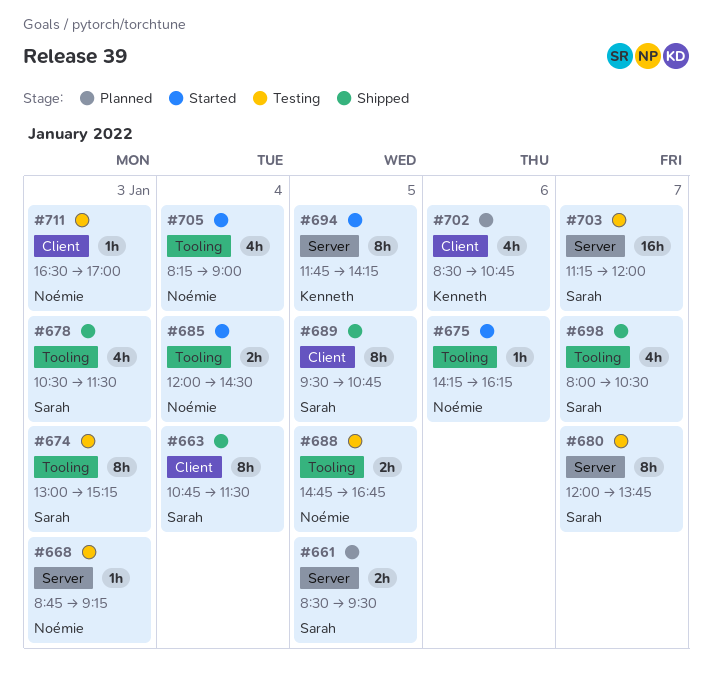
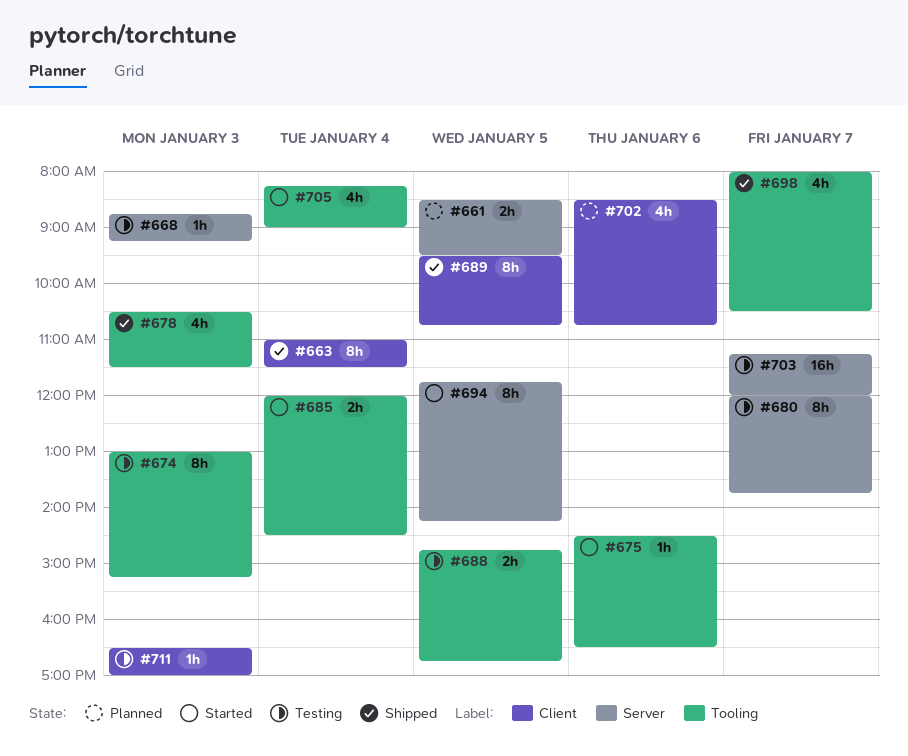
#663, begins: 10:45 -> 11:00
#675, begins: 14:15 -> 14:30
#675, ends: 16:15 -> 16:30

